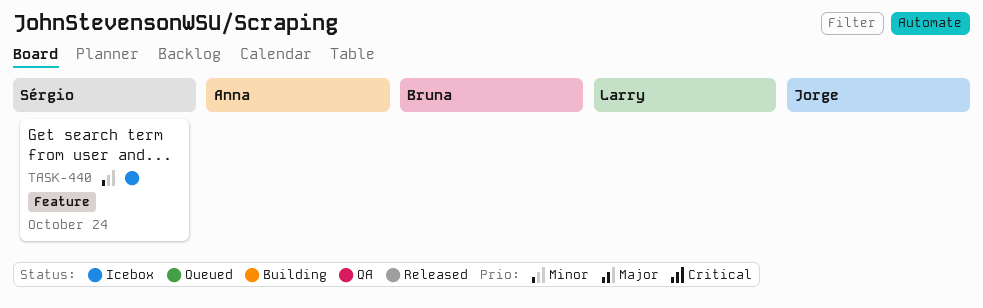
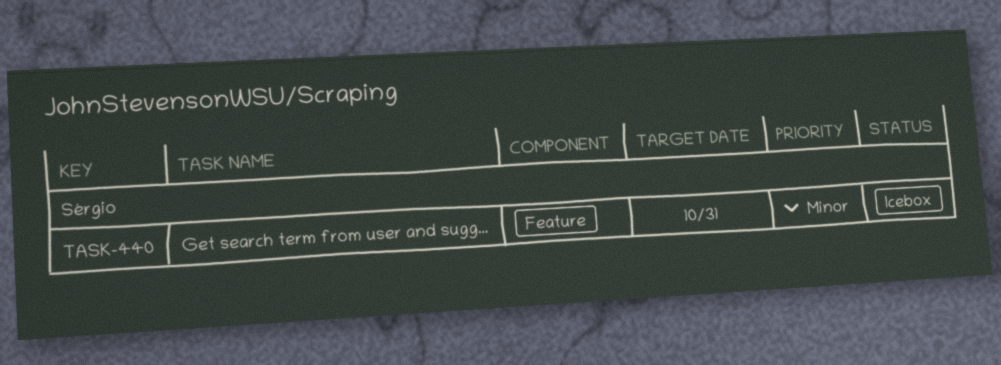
TASK-440, due: Oct 24 -> Oct 31

